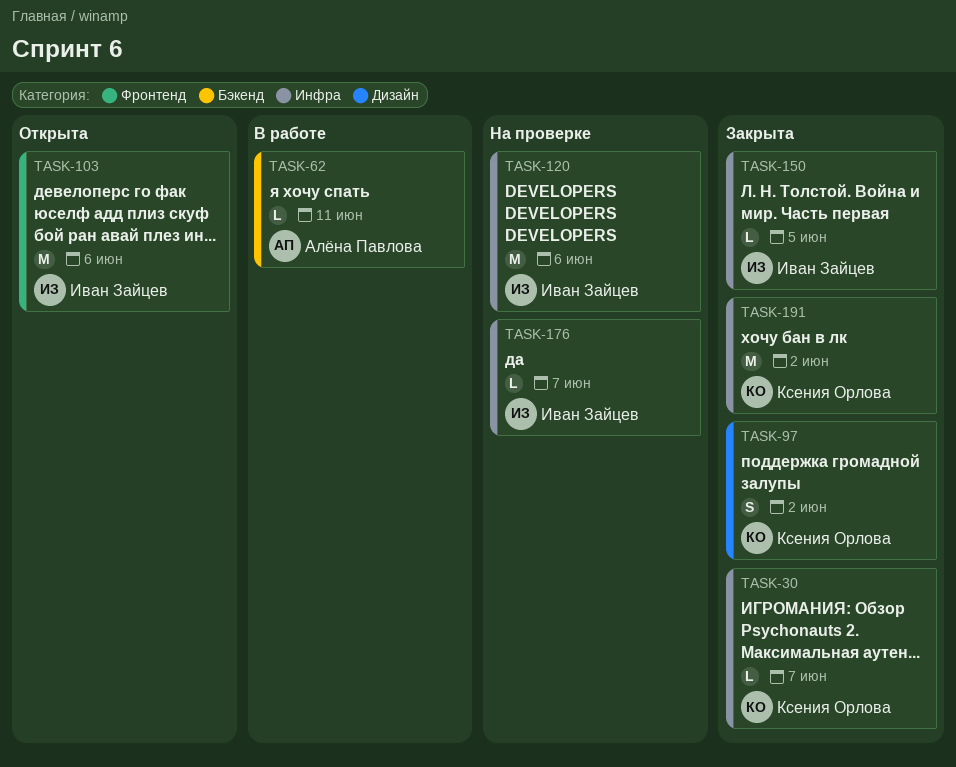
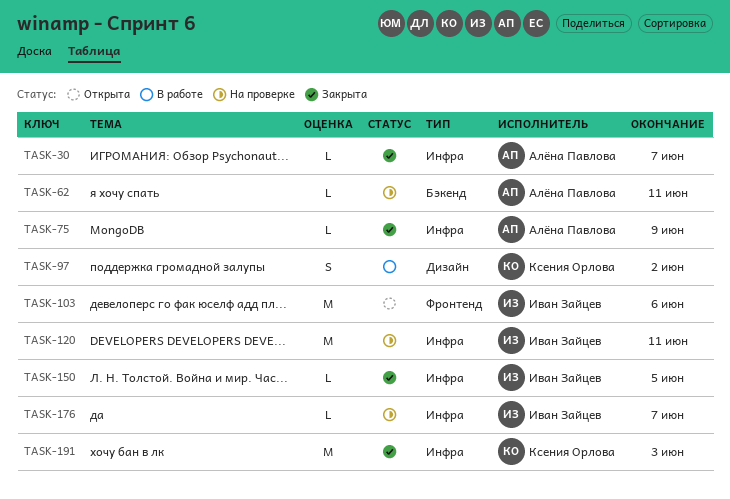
TASK-30, owner: Ксения Орлова -> Алёна Павлова
TASK-62, status: В работе -> На проверке
TASK-75: none -> present
TASK-97, status: Закрыта -> В работе
TASK-120, due: Jun 6 -> Jun 11
TASK-191, due: Jun 2 -> Jun 3

